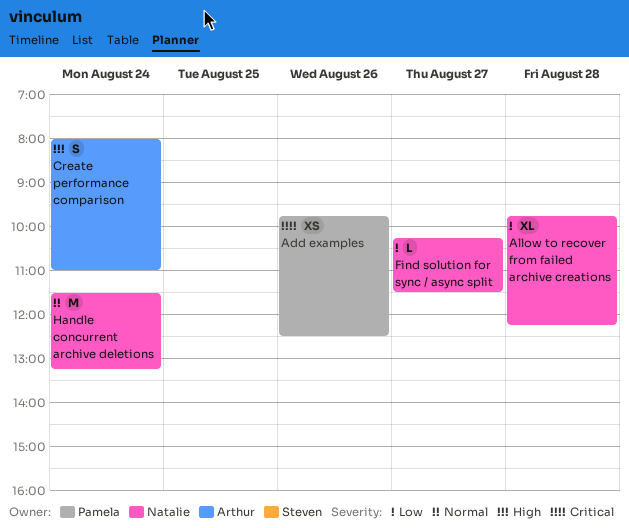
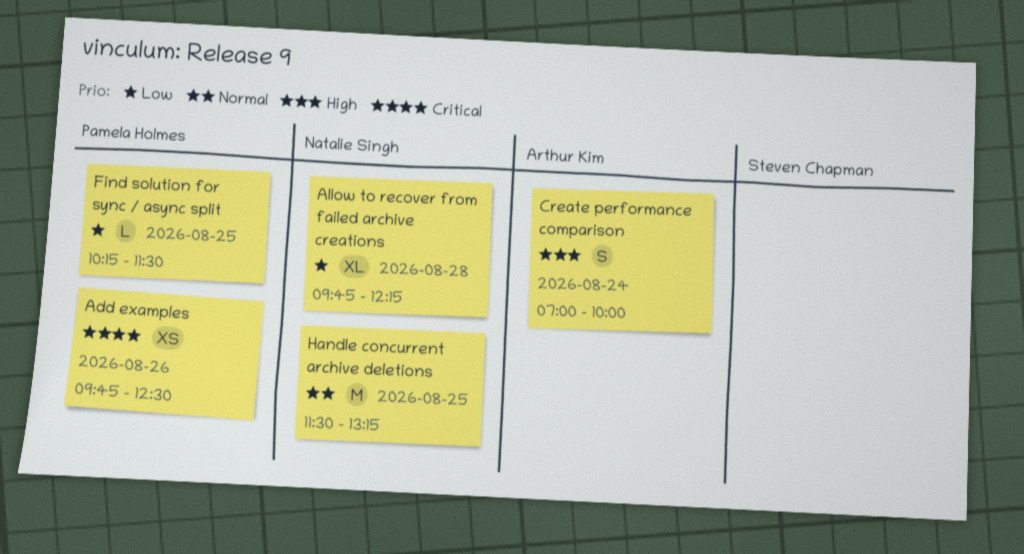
Create performance comparison, begins: 08:00 -> 07:00
Create performance comparison, ends: 11:00 -> 10:00
Find solution for sync / async split, owner: Natalie Singh -> Pamela Holmes
Find solution for sync / async split, day: Aug 27 -> Aug 25
Handle concurrent archive deletions, day: Aug 24 -> Aug 25

